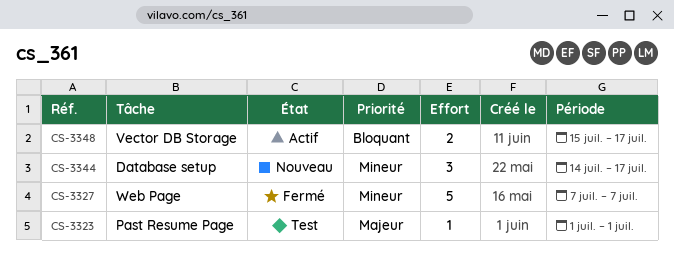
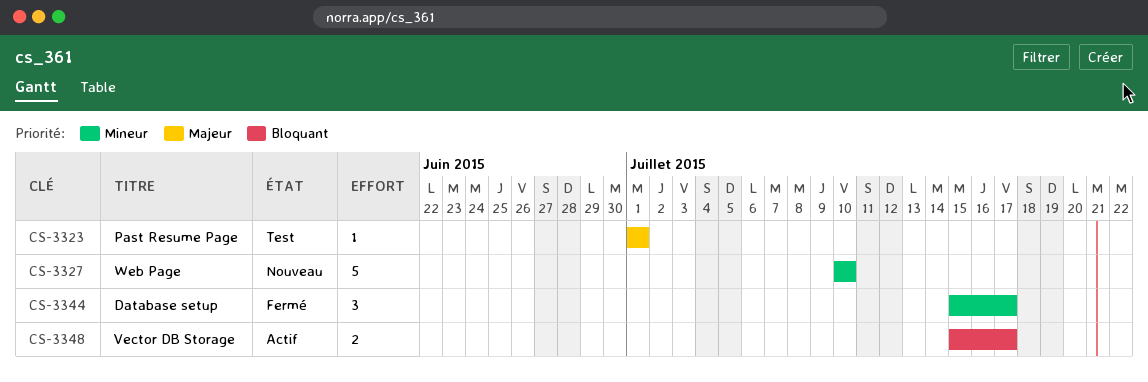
CS-3327, status: Fermé -> Nouveau
CS-3327, start: Jul 7 -> Jul 10
CS-3327, due: Jul 7 -> Jul 10
CS-3344, status: Nouveau -> Fermé
CS-3344, start: Jul 14 -> Jul 15

